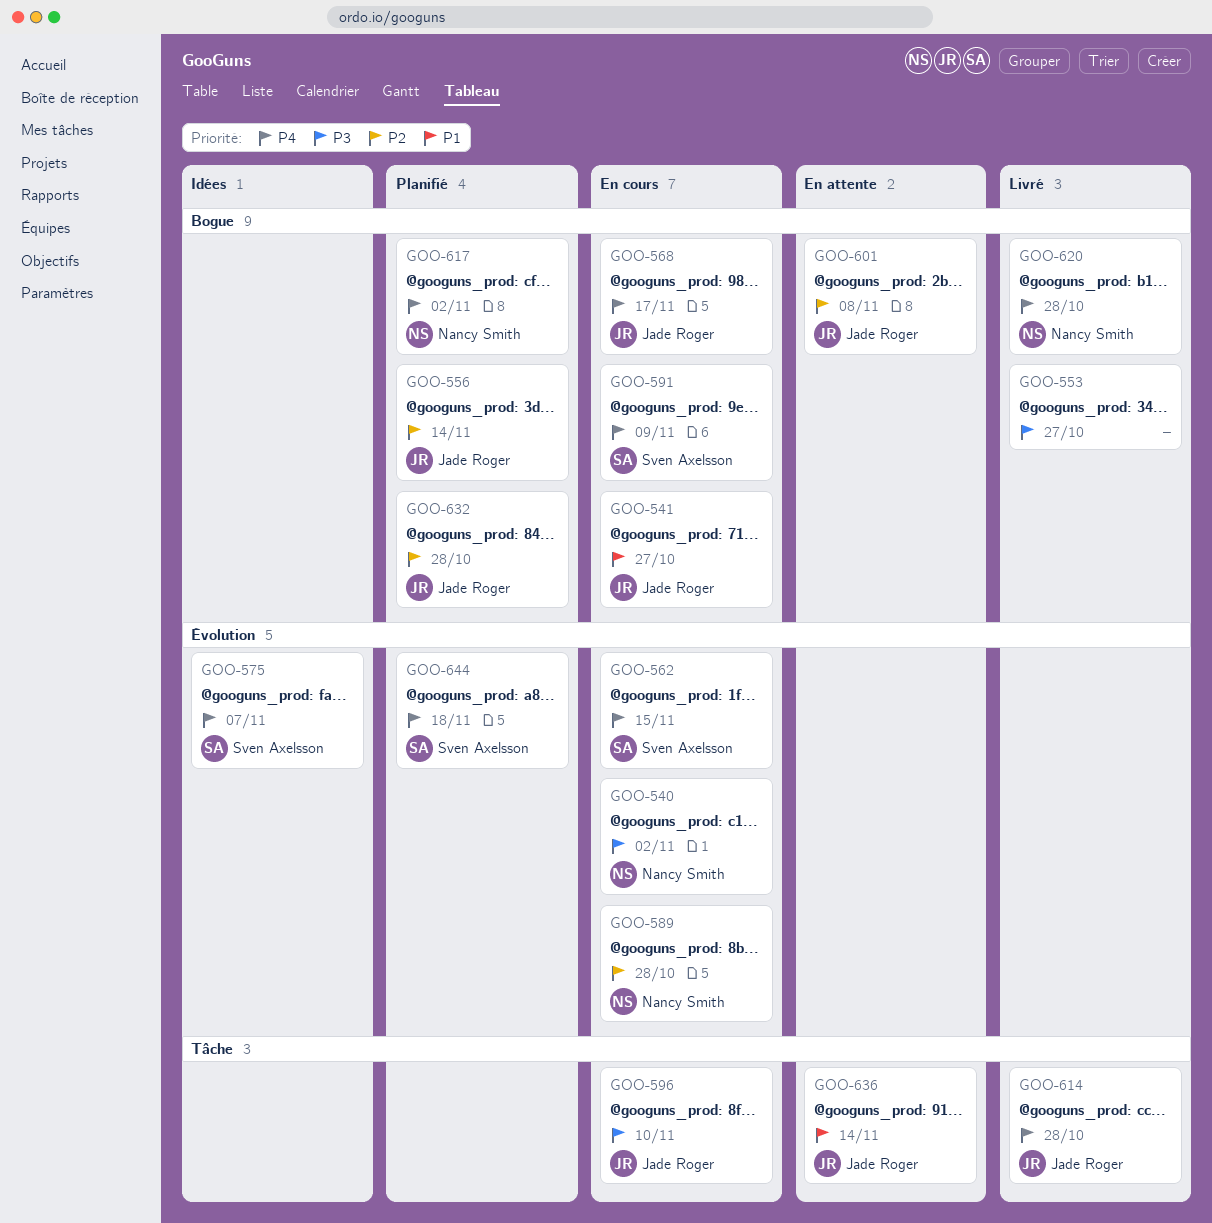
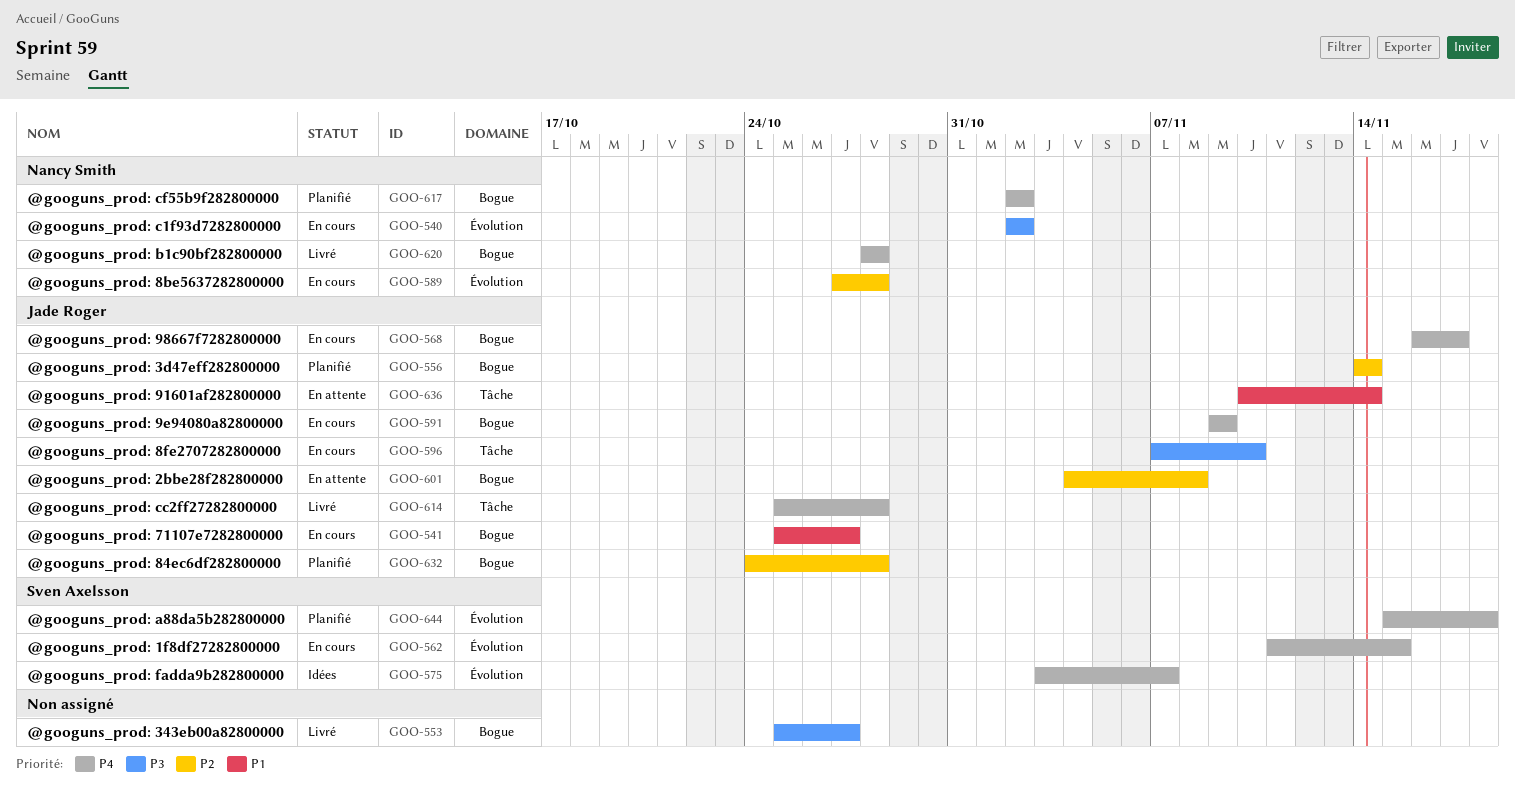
GOO-591, owner: Sven Axelsson -> Jade Roger

